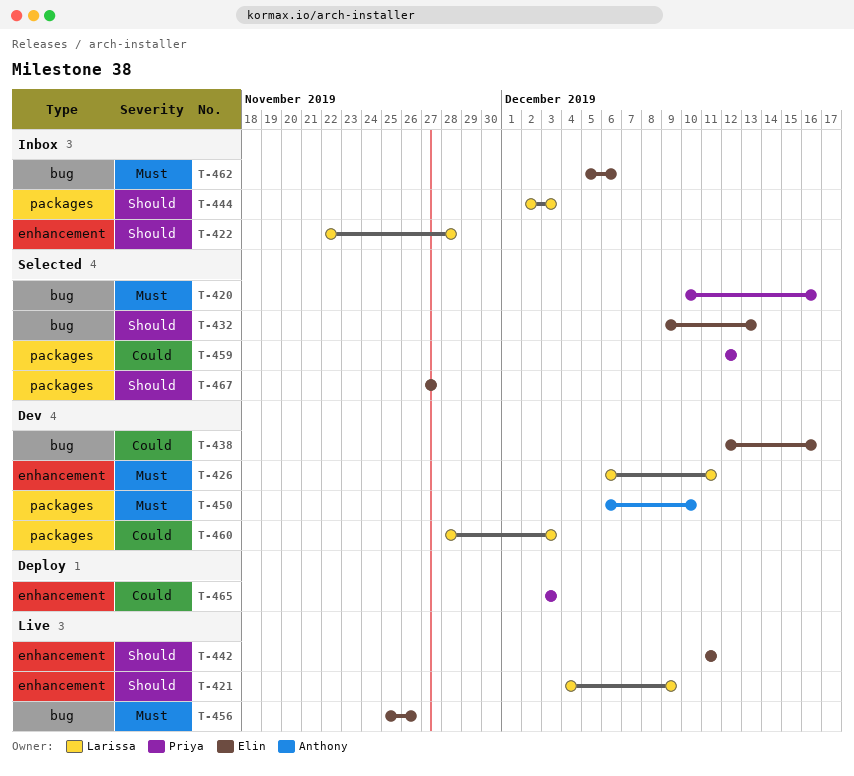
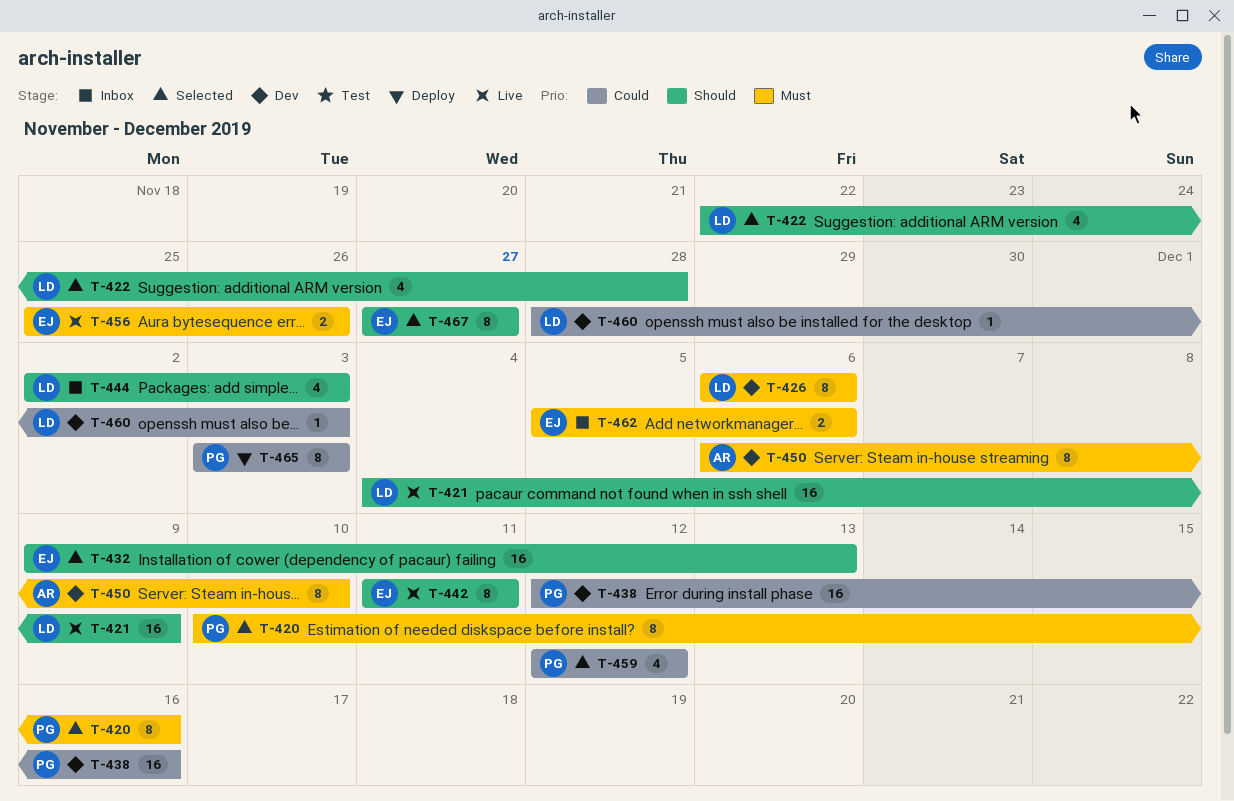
T-422, status: Inbox -> Selected
T-426, due: Dec 11 -> Dec 6
T-438, owner: Elin -> Priya

